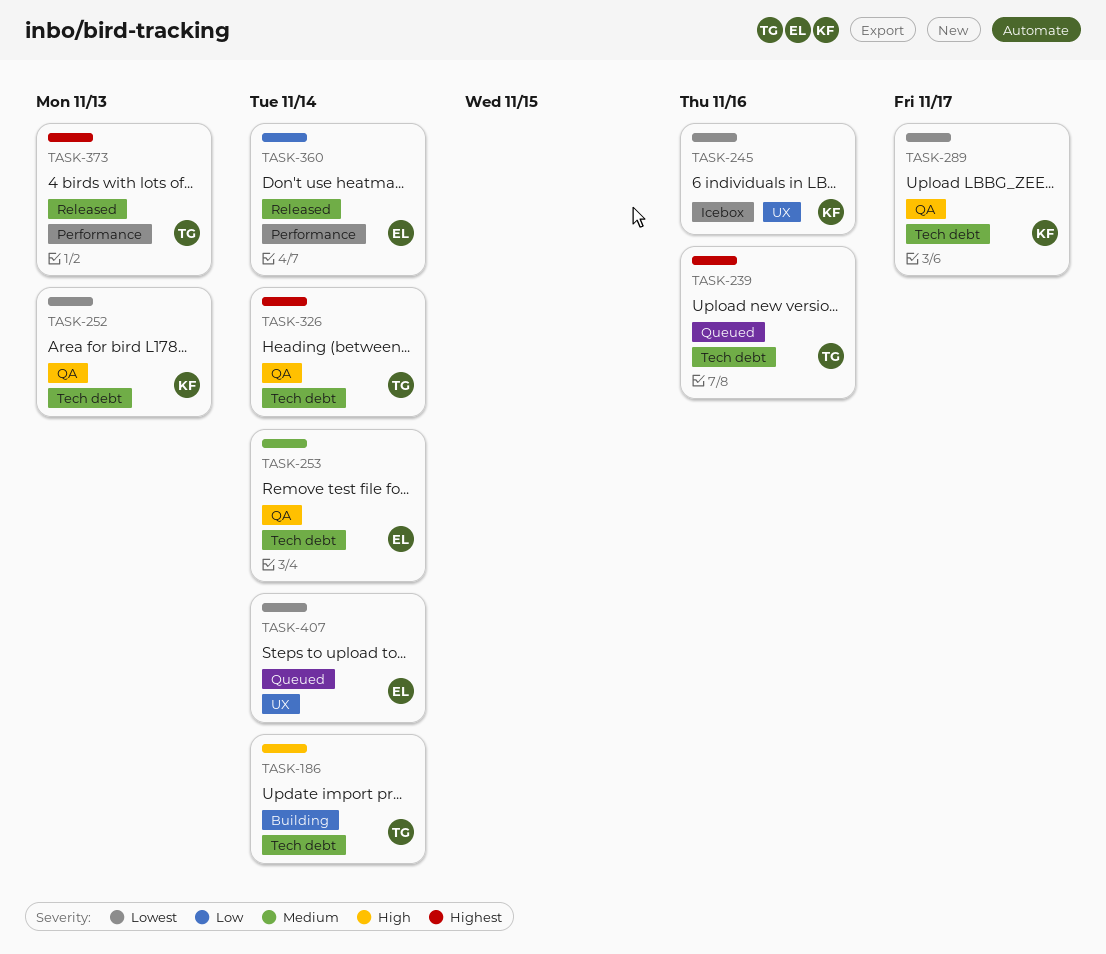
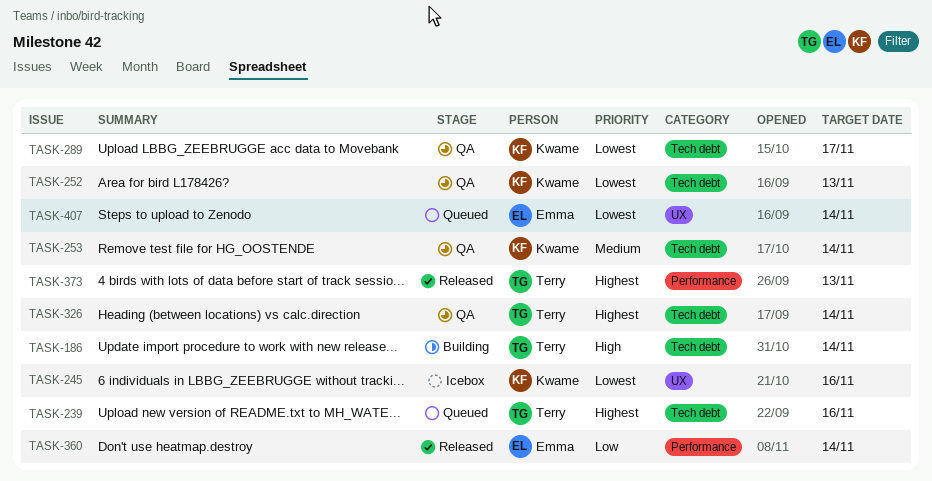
TASK-253, owner: Emma -> Kwame

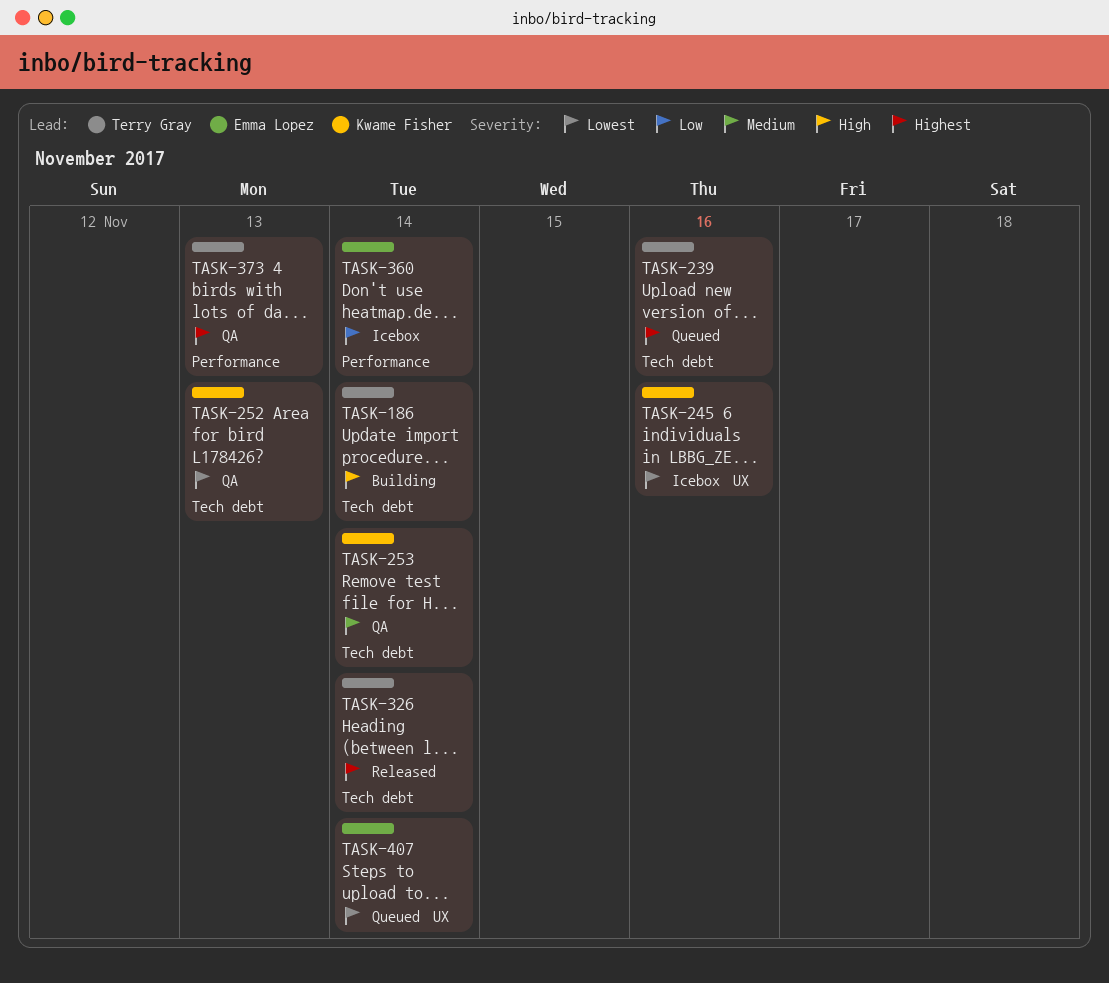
TASK-289: present -> none
TASK-326, status: QA -> Released
TASK-360, status: Released -> Icebox
TASK-373, status: Released -> QA

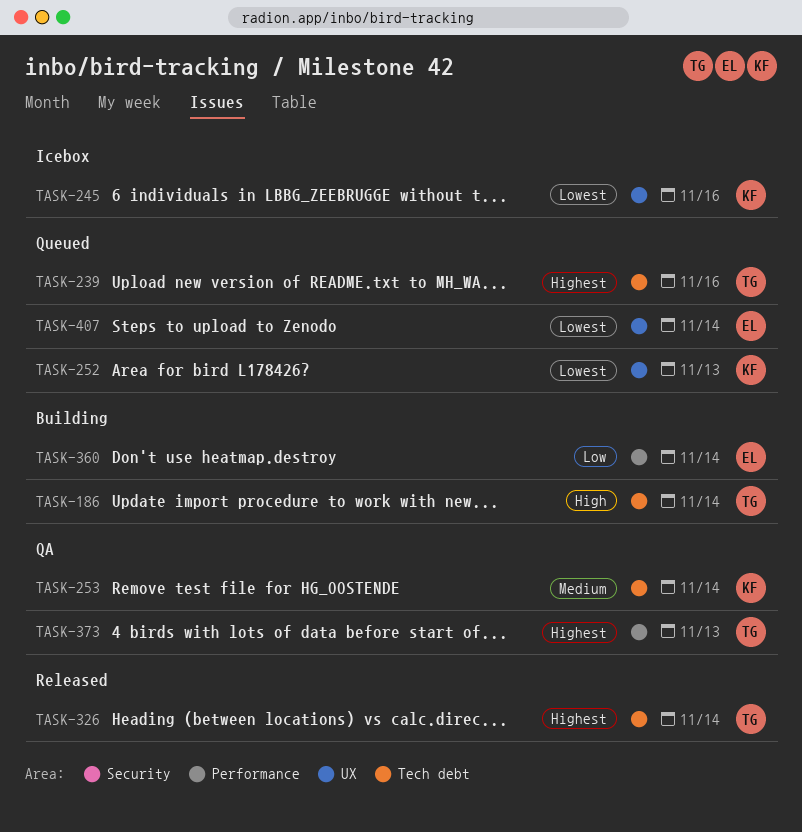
TASK-252, status: QA -> Queued
TASK-252, label: Tech debt -> UX
TASK-360, status: Icebox -> Building

